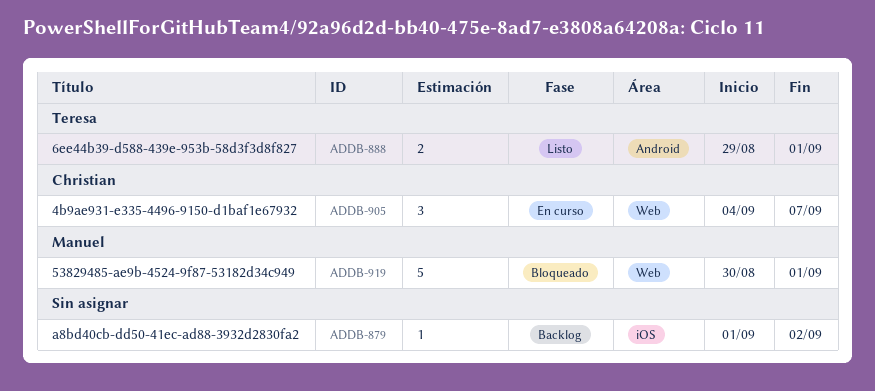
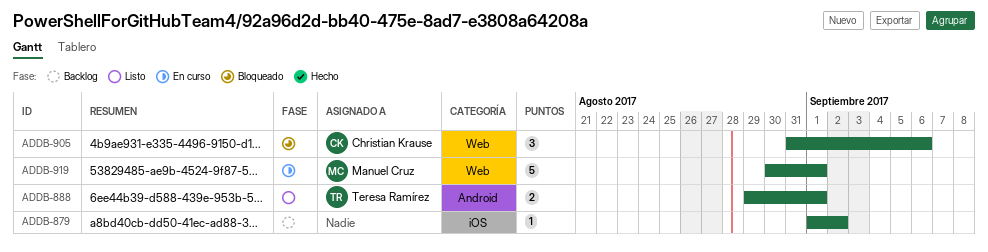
ADDB-905, status: En curso -> Bloqueado
ADDB-905, start: Sep 4 -> Aug 31
ADDB-905, due: Sep 7 -> Sep 6
ADDB-919, status: Bloqueado -> En curso

